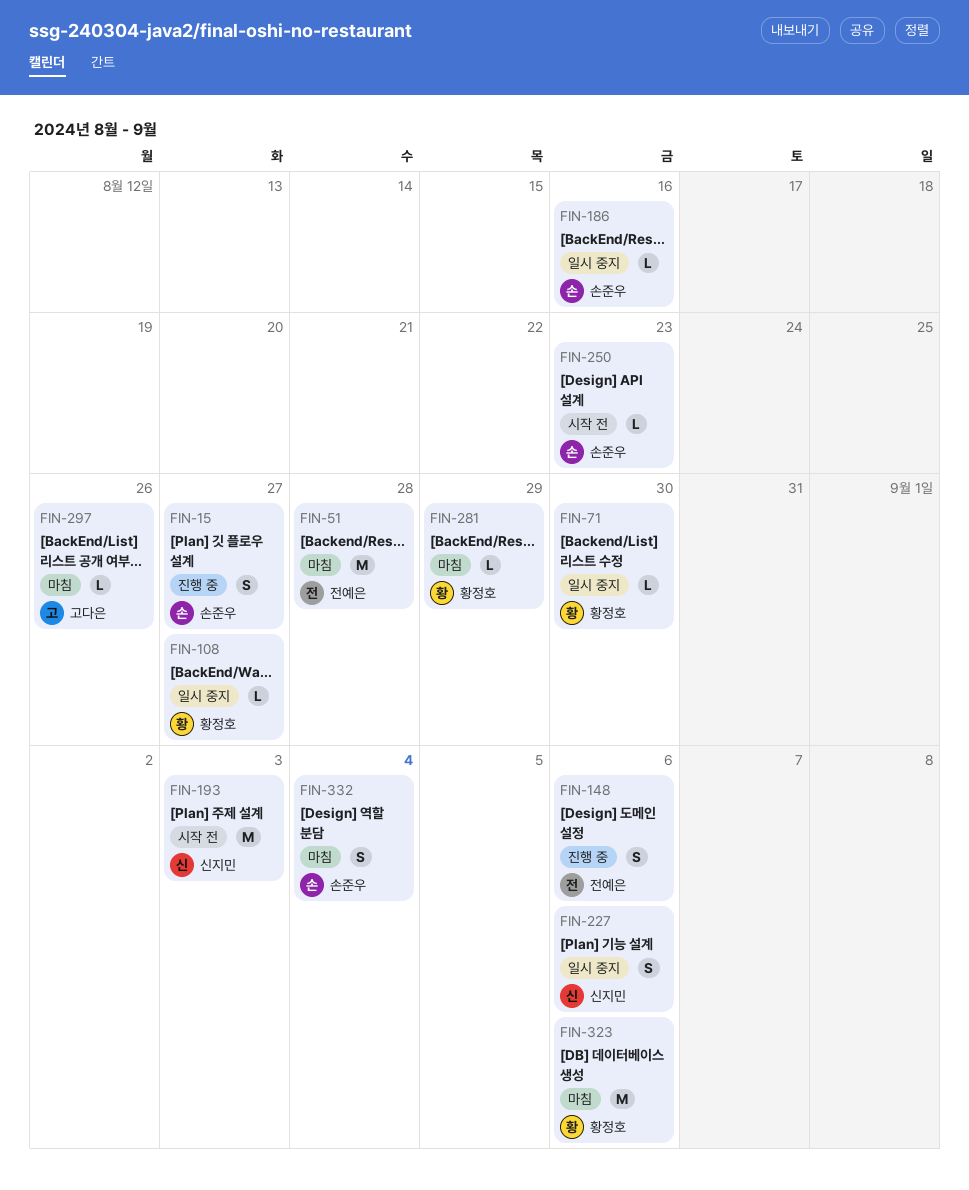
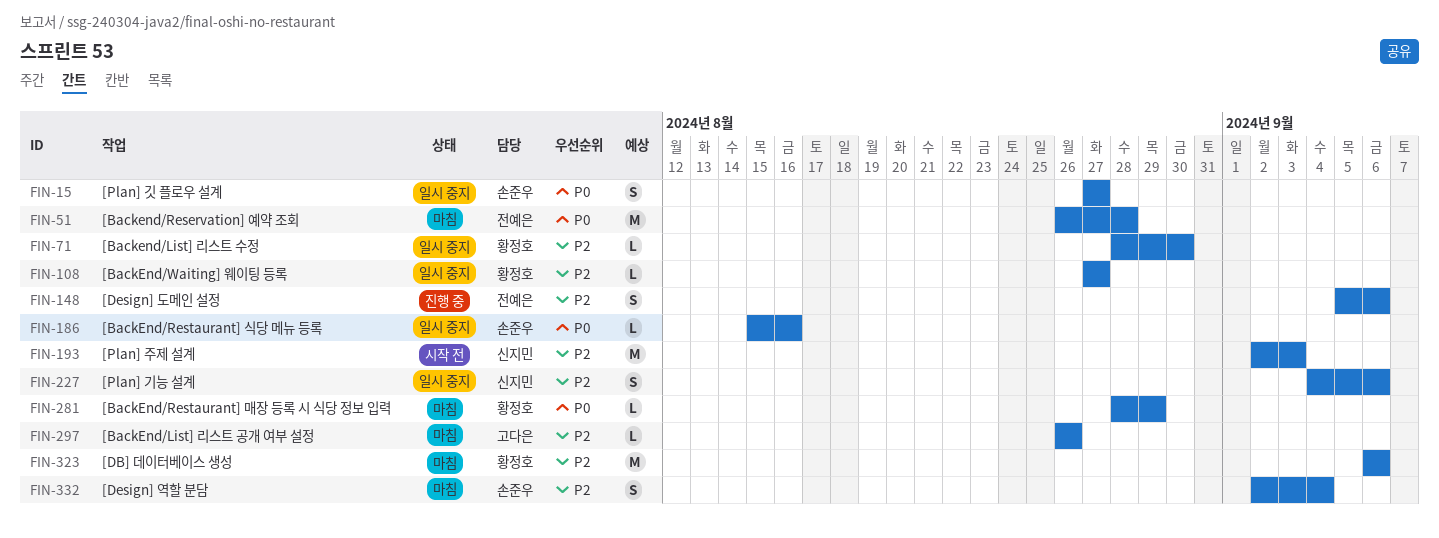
FIN-15, status: 진행 중 -> 일시 중지
FIN-250: present -> none

